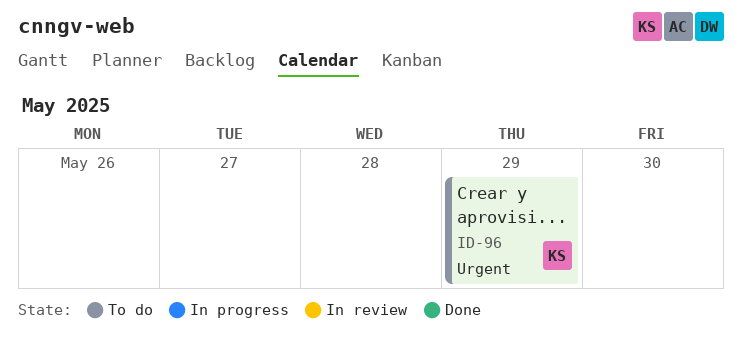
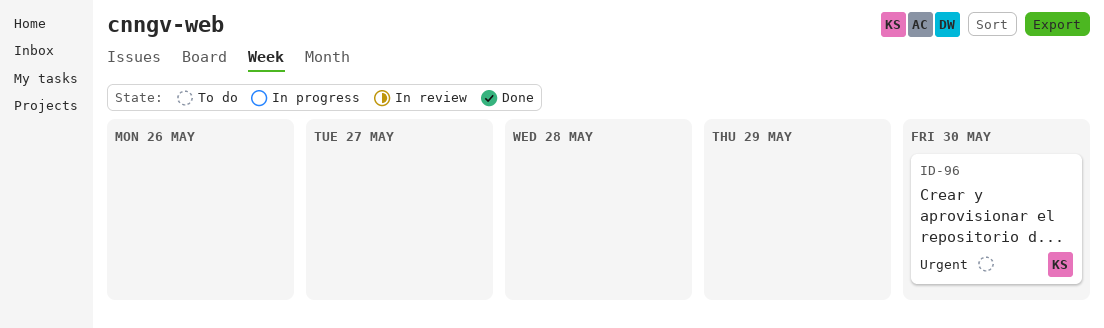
ID-96, due: May 29 -> May 30

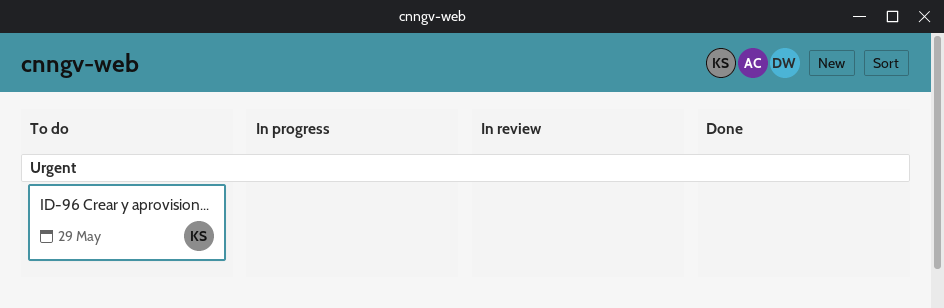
ID-96, due: May 30 -> May 29

